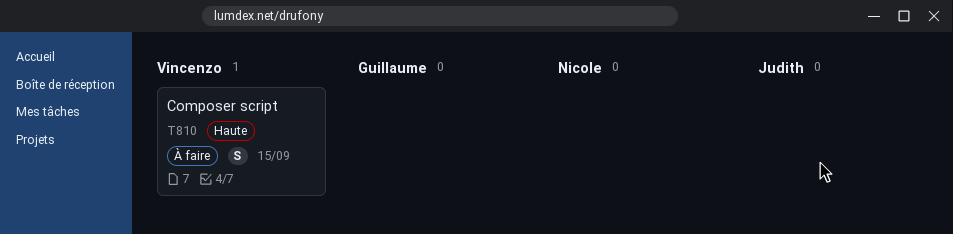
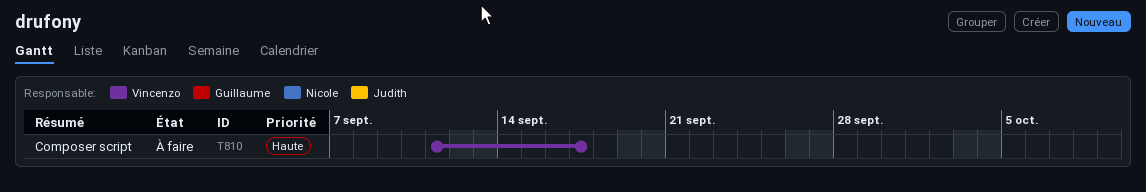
T810, due: Sep 15 -> Sep 17

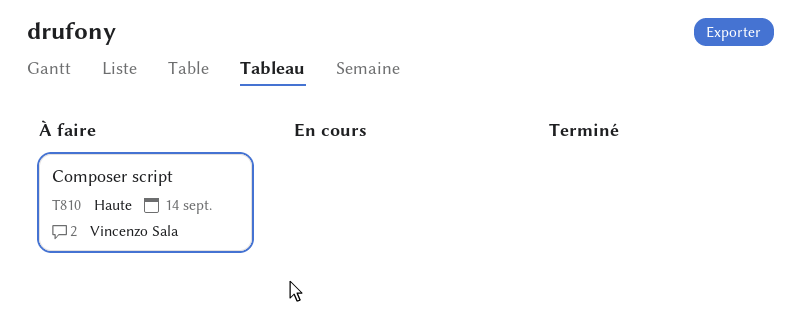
T810, due: Sep 17 -> Sep 14

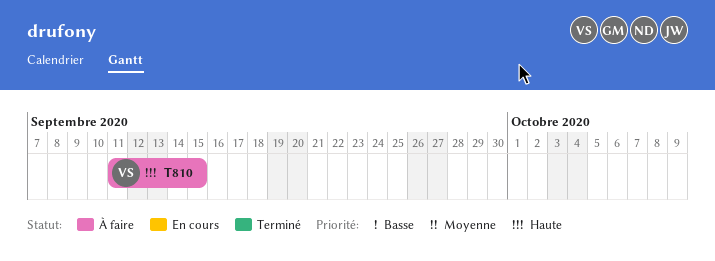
T810, due: Sep 14 -> Sep 15

